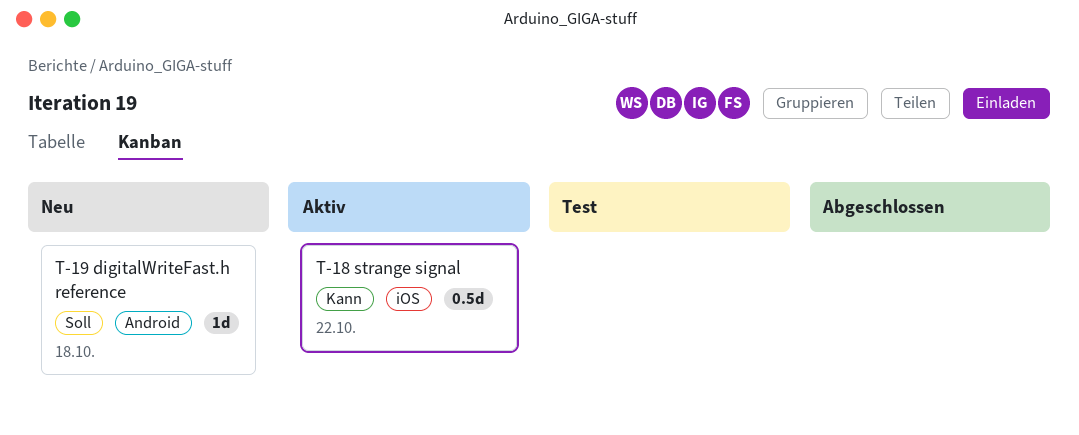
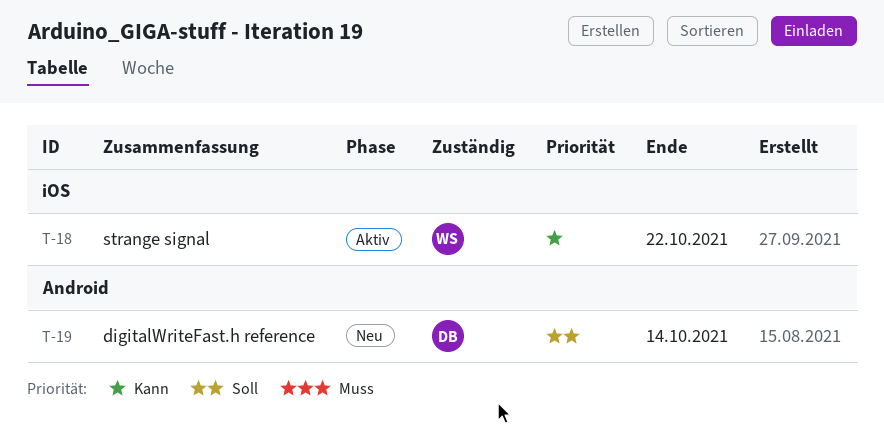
T-19, due: Oct 18 -> Oct 14

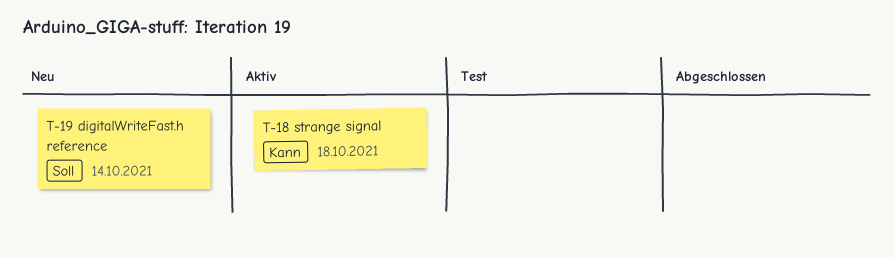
T-18, due: Oct 22 -> Oct 18

